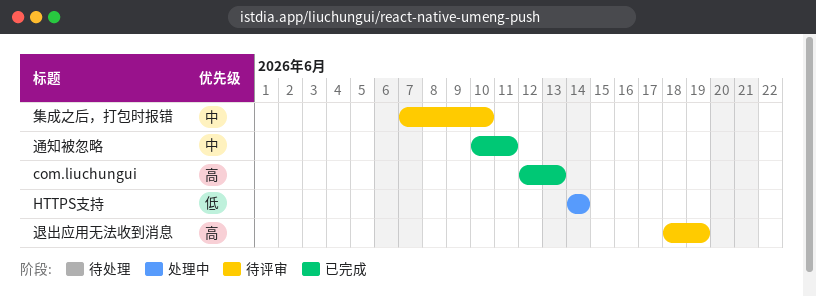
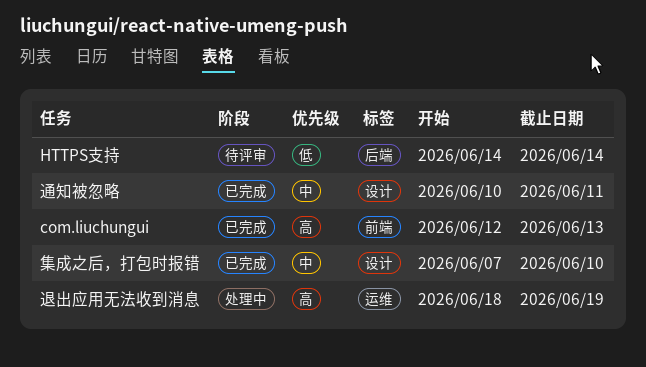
HTTPS支持, status: 处理中 -> 待评审
退出应用无法收到消息, status: 待评审 -> 处理中
集成之后，打包时报错, status: 待评审 -> 已完成

